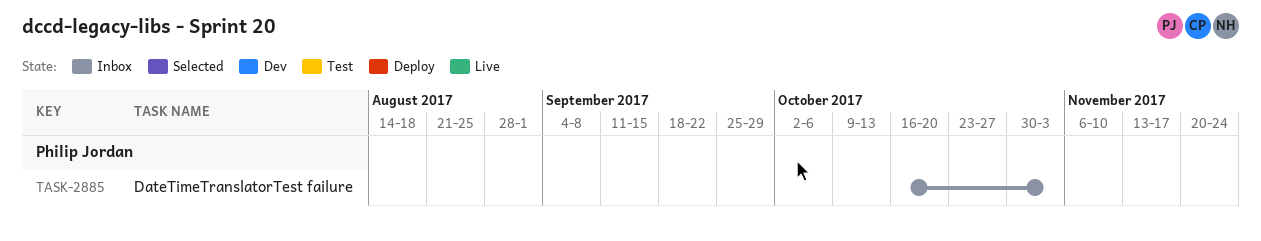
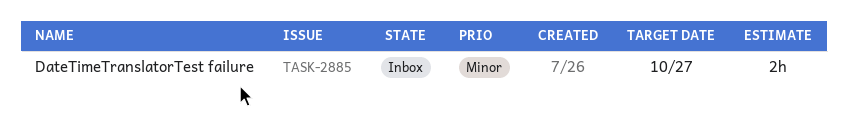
TASK-2885, due: Nov 3 -> Oct 27

